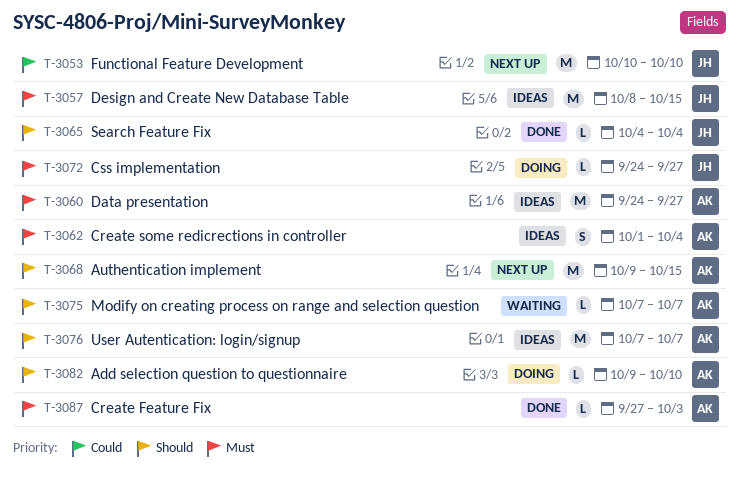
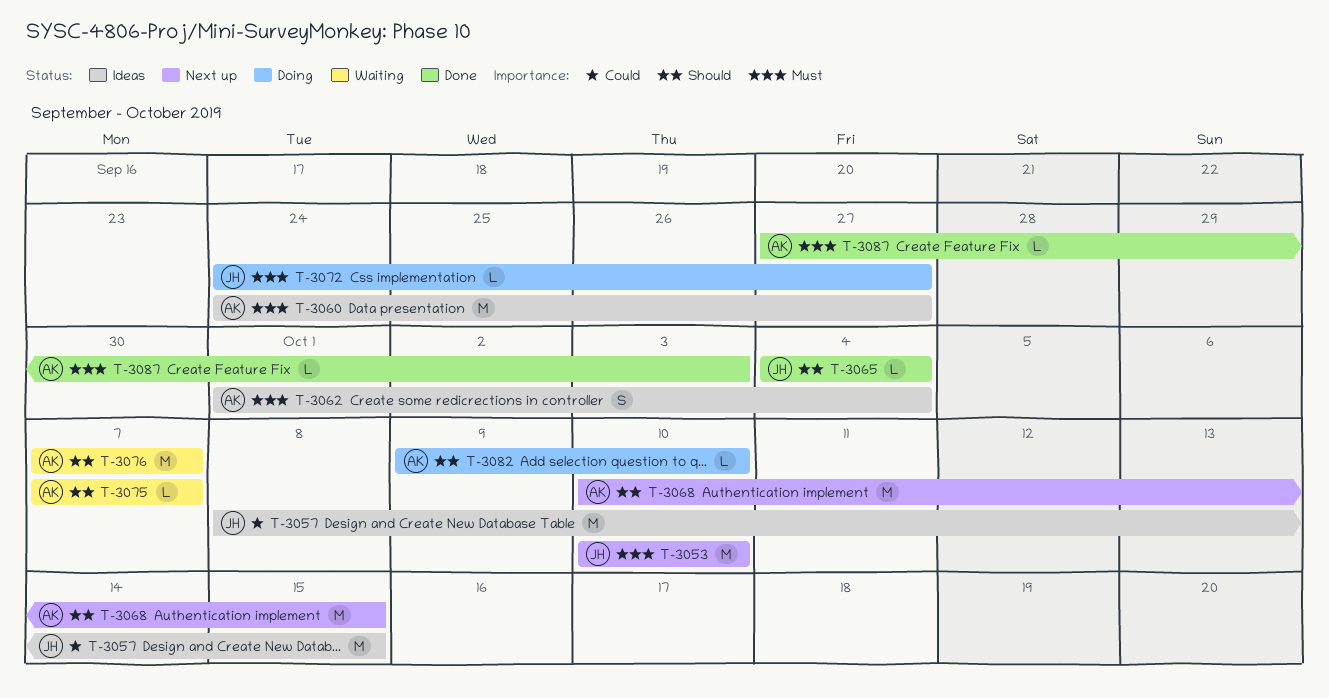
T-3053, priority: Could -> Must
T-3057, priority: Must -> Could
T-3068, start: Oct 9 -> Oct 10
T-3076, status: Ideas -> Waiting

